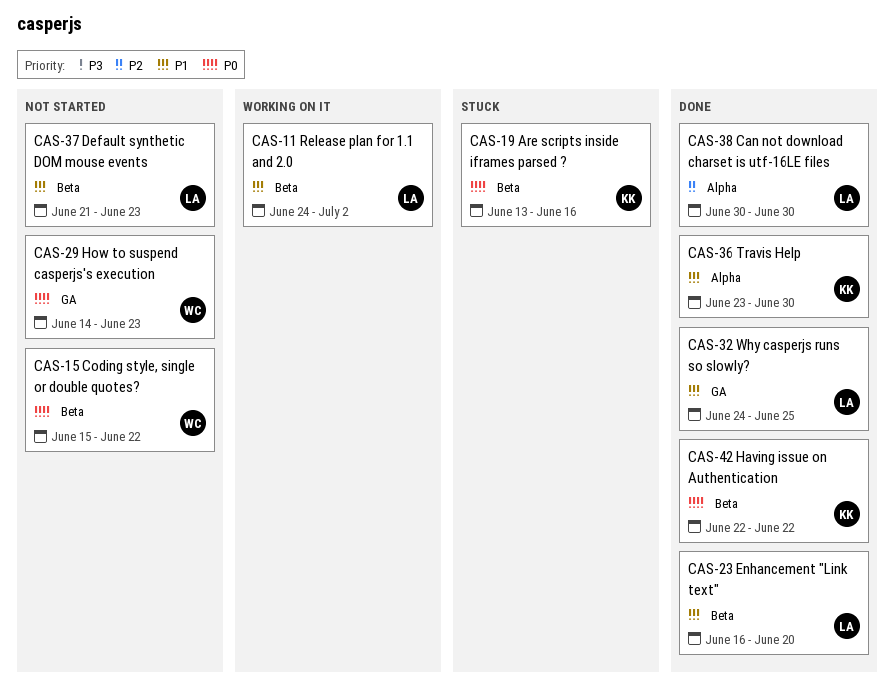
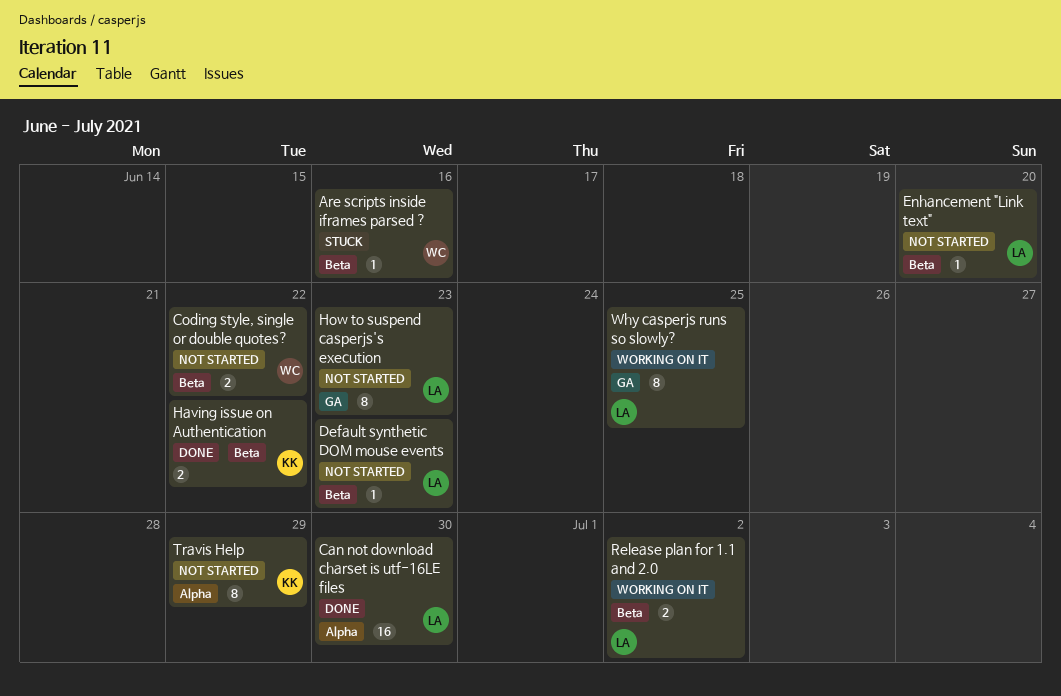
Are scripts inside iframes parsed ?, owner: KK -> WC
Enhancement "Link text", status: Done -> Not started
How to suspend casperjs's execution, owner: WC -> LA
Travis Help, status: Done -> Not started
Travis Help, due: Jun 30 -> Jun 29
Why casperjs runs so slowly?, status: Done -> Working on it

